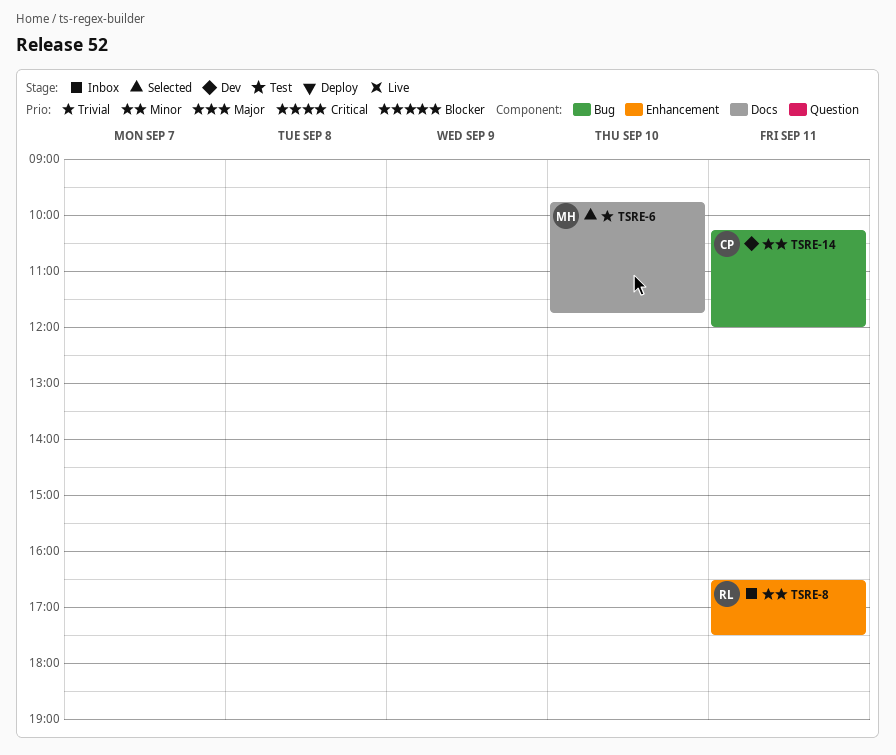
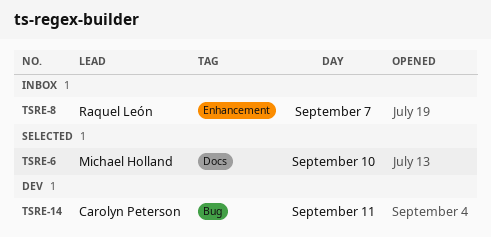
TSRE-8, day: Sep 11 -> Sep 7

